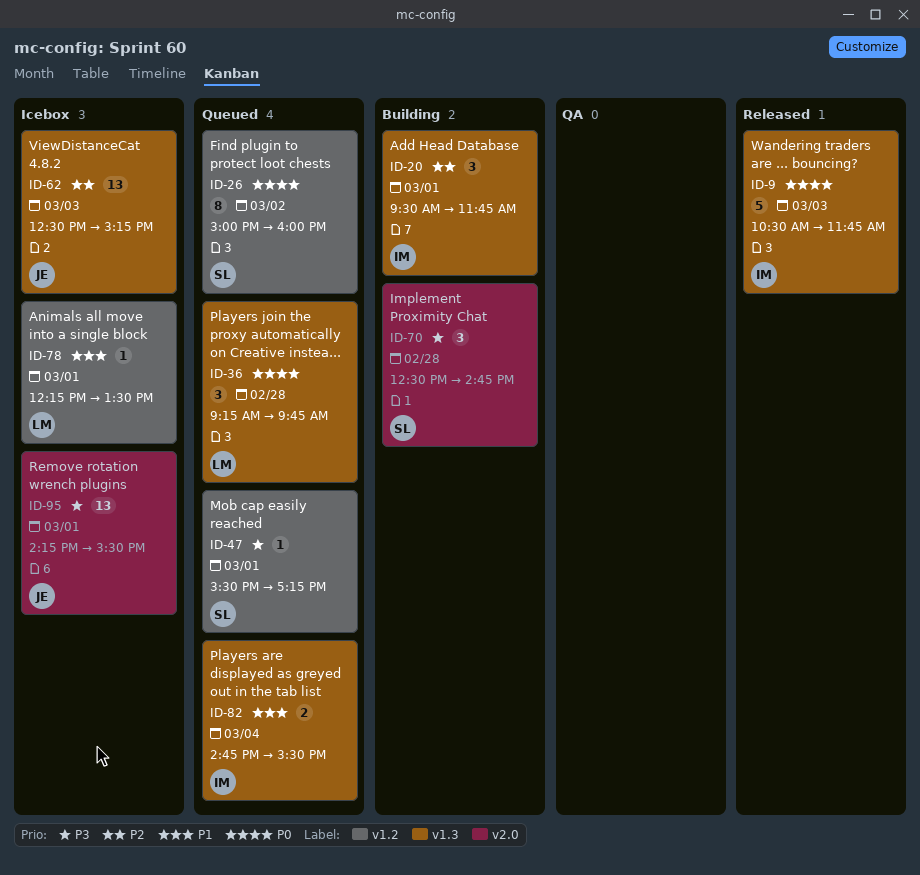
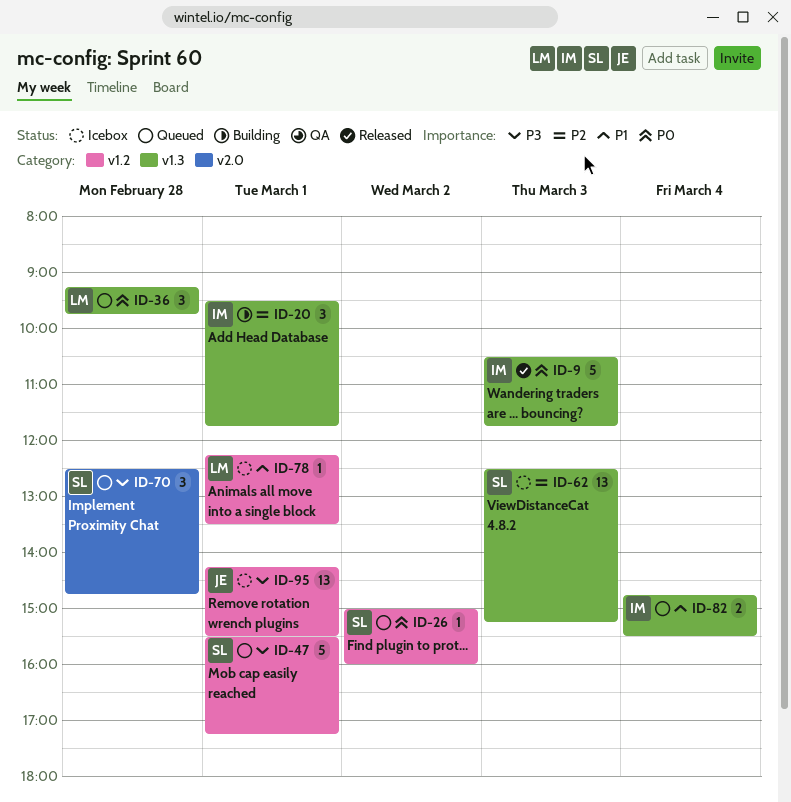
ID-26, estimate: 8 -> 1
ID-47, estimate: 1 -> 5
ID-62, owner: JE -> SL
ID-70, status: Building -> Queued
ID-95, label: v2.0 -> v1.2

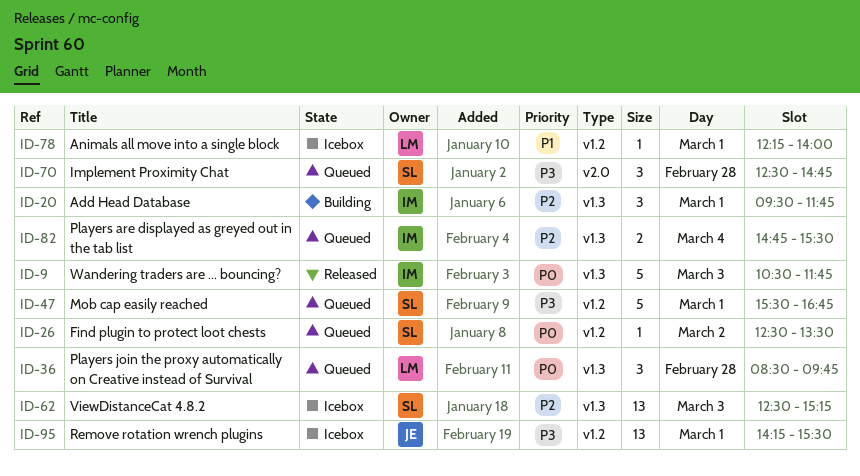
ID-26, begins: 15:00 -> 12:30
ID-26, ends: 16:00 -> 13:30
ID-36, begins: 09:15 -> 08:30
ID-47, ends: 17:15 -> 16:45
ID-78, ends: 13:30 -> 14:00
ID-82, priority: P1 -> P2

